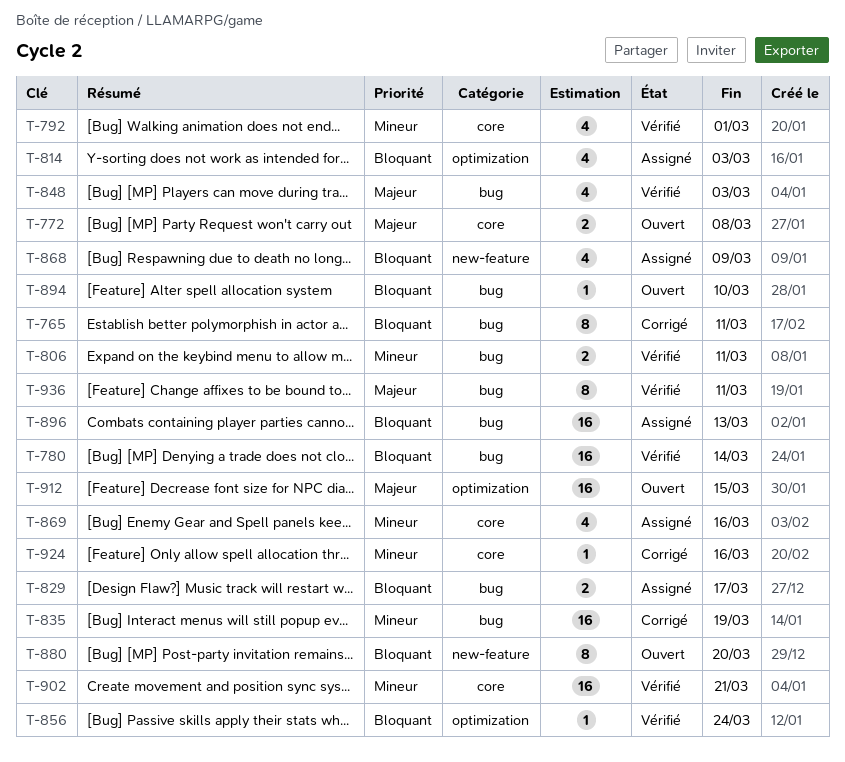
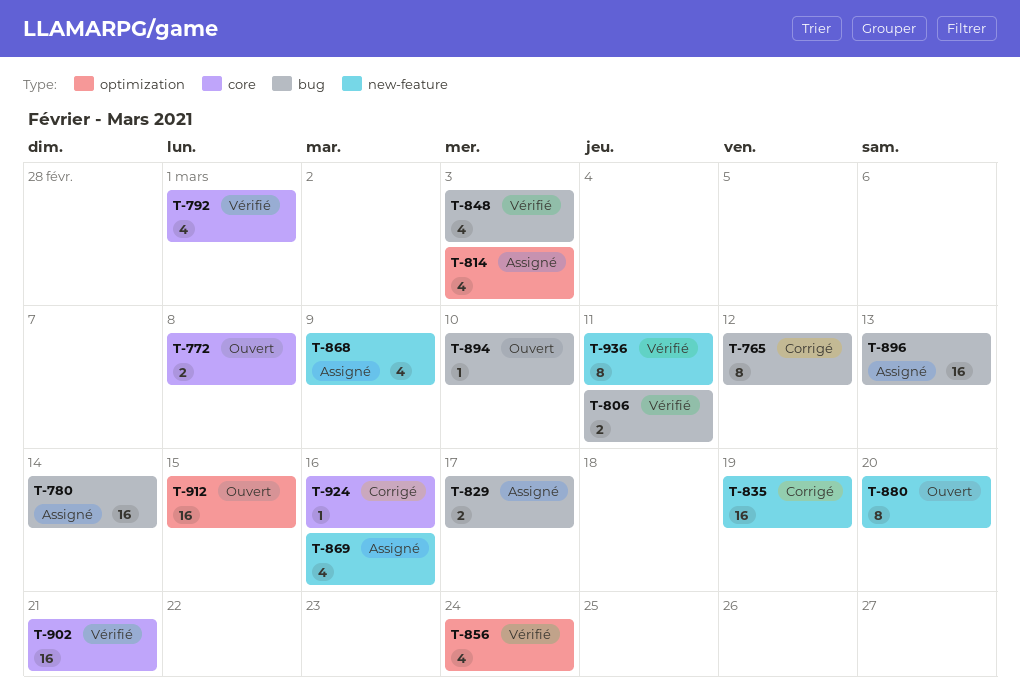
T-765, due: Mar 11 -> Mar 12
T-780, status: Vérifié -> Assigné
T-835, label: bug -> new-feature
T-856, estimate: 1 -> 4
T-869, label: core -> new-feature
T-936, label: bug -> new-feature

